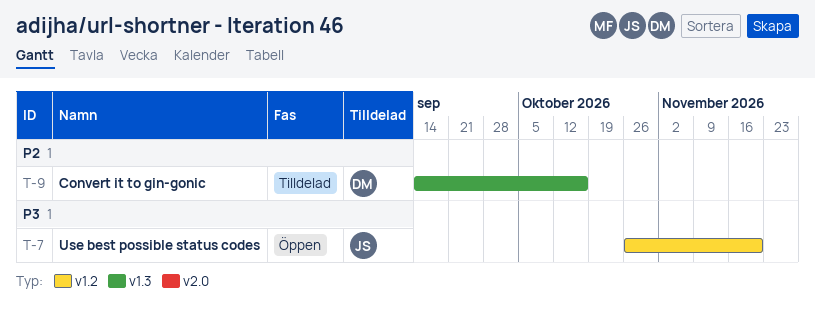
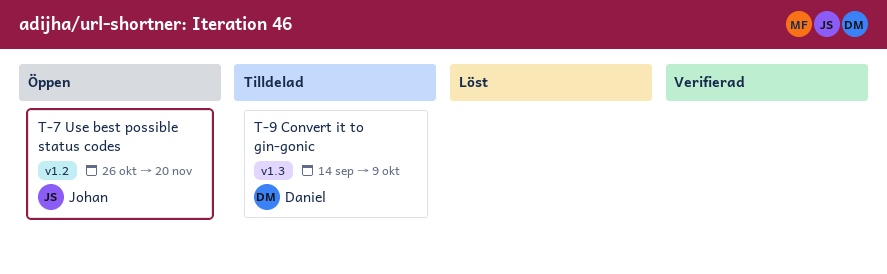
T-9, due: Oct 16 -> Oct 9

